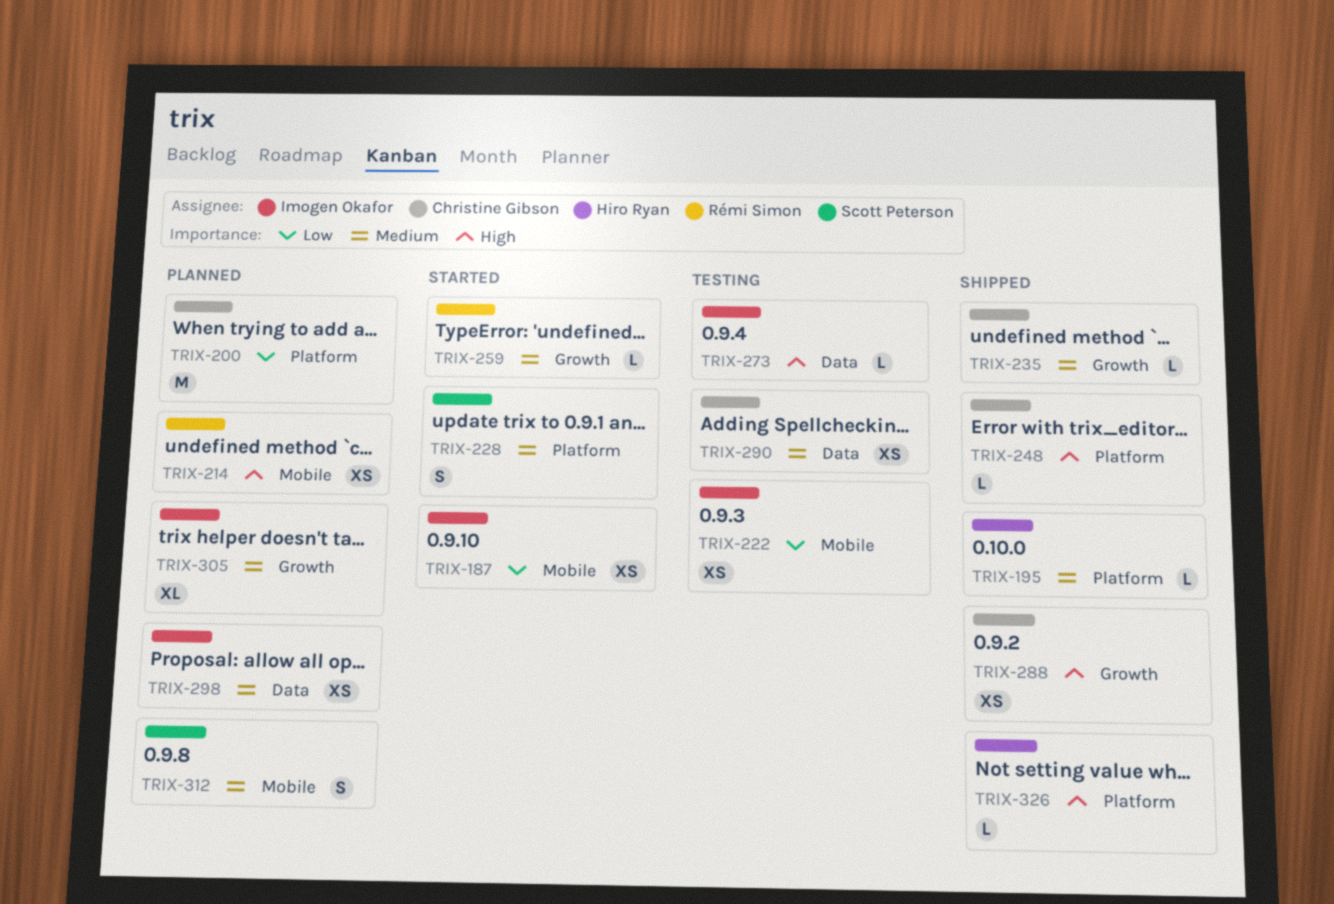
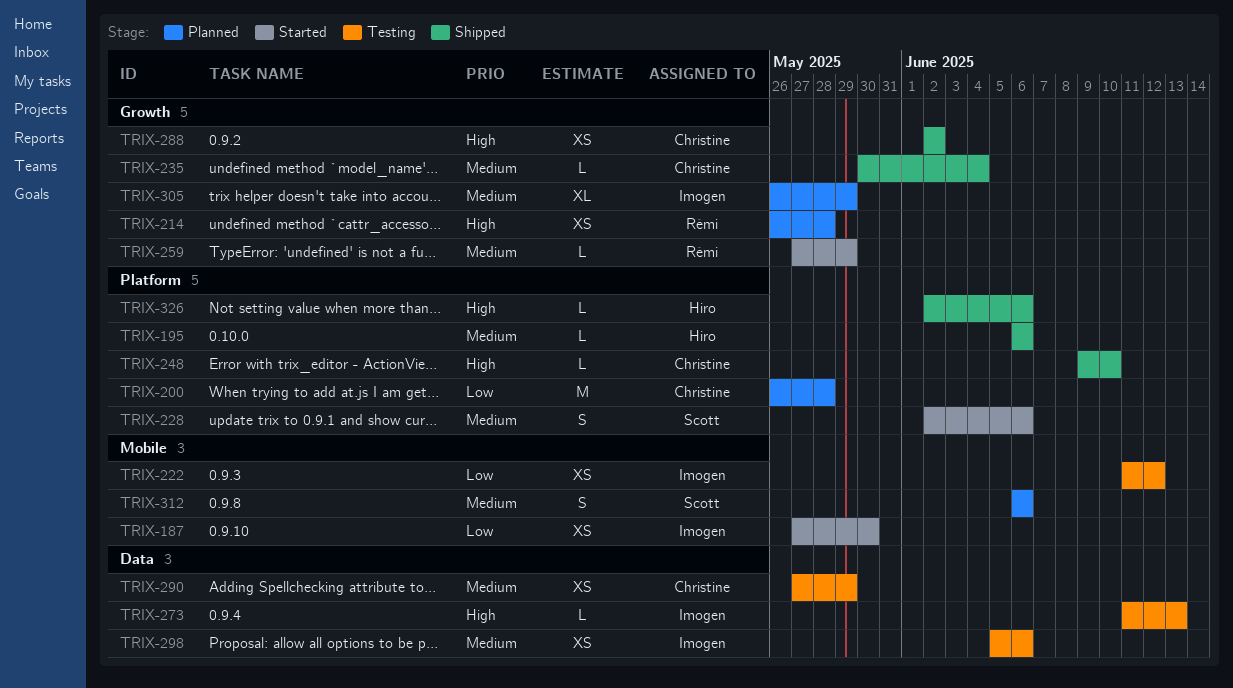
TRIX-214, label: Mobile -> Growth
TRIX-298, status: Planned -> Testing

